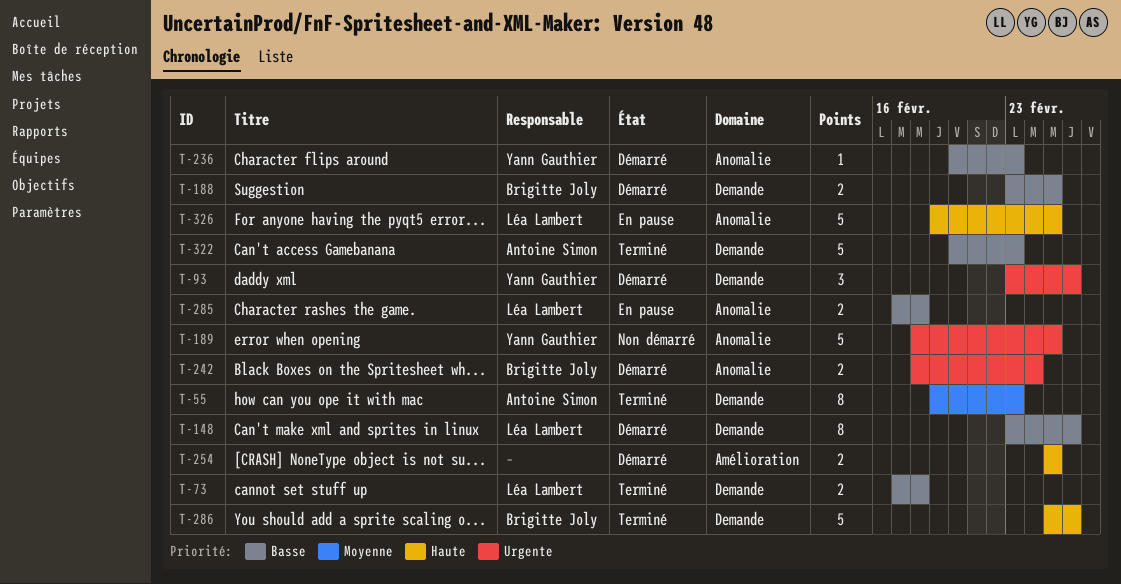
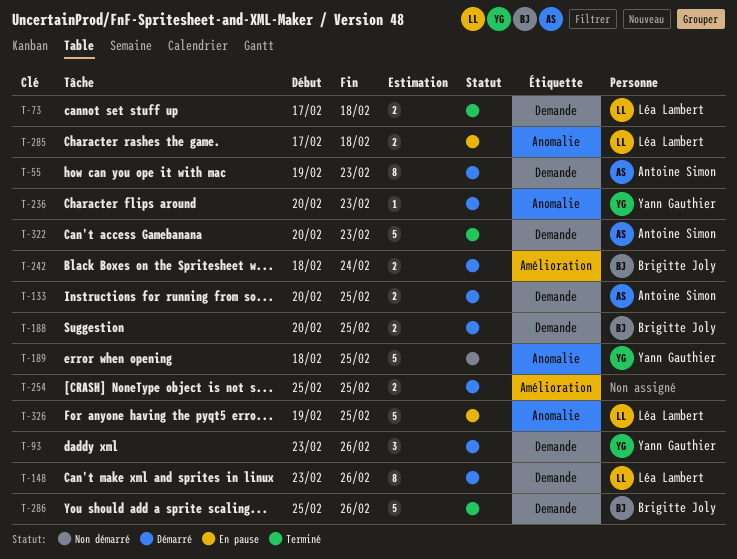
T-55, status: Terminé -> Démarré
T-133: none -> present
T-188, start: Feb 23 -> Feb 20
T-242, label: Anomalie -> Amélioration

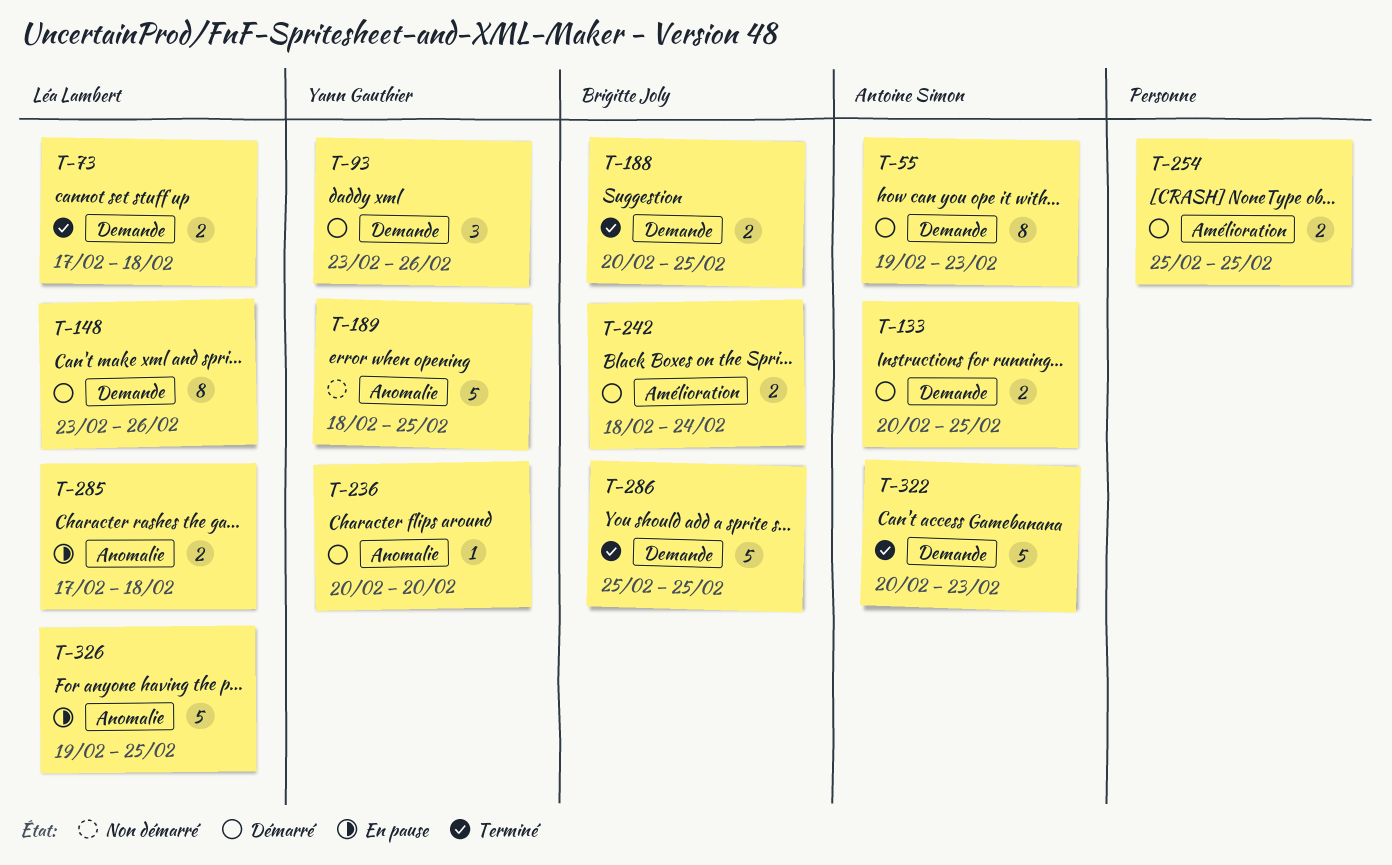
T-188, status: Démarré -> Terminé
T-236, due: Feb 23 -> Feb 20
T-286, due: Feb 26 -> Feb 25

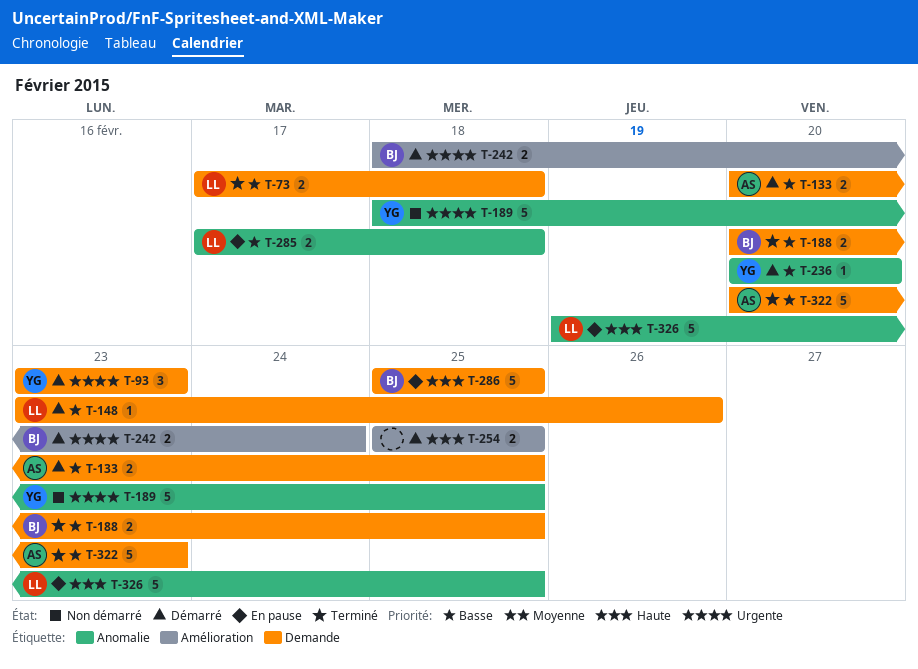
T-55: present -> none
T-93, due: Feb 26 -> Feb 23
T-148, estimate: 8 -> 1
T-286, status: Terminé -> En pause

